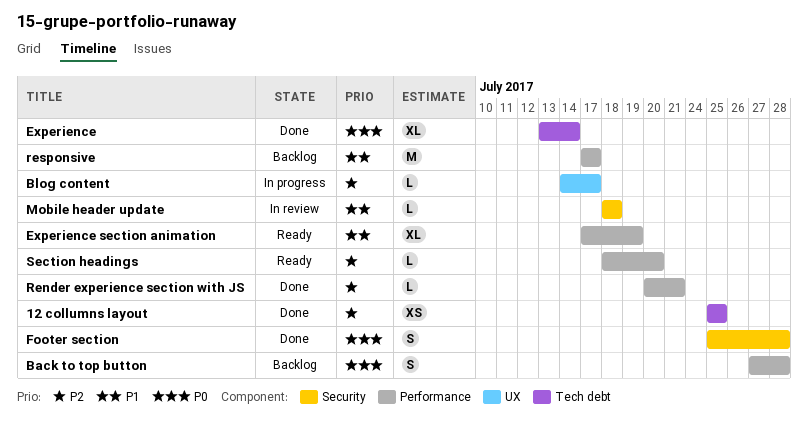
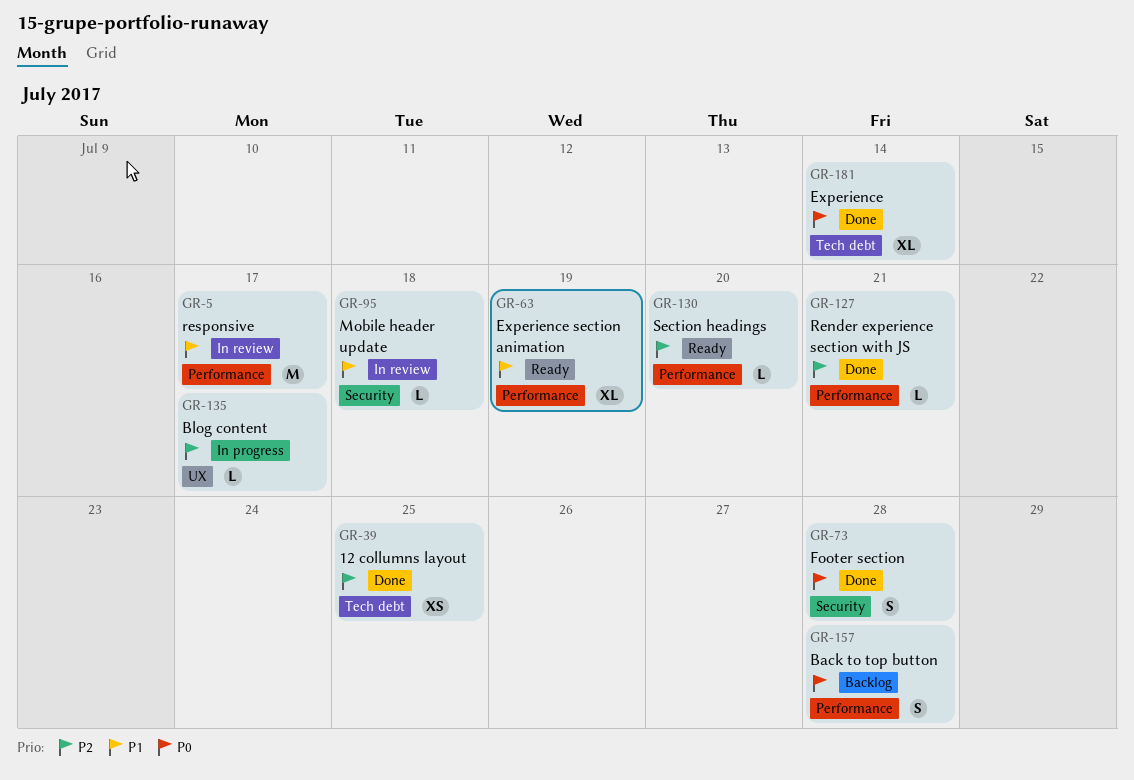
responsive, status: Backlog -> In review

